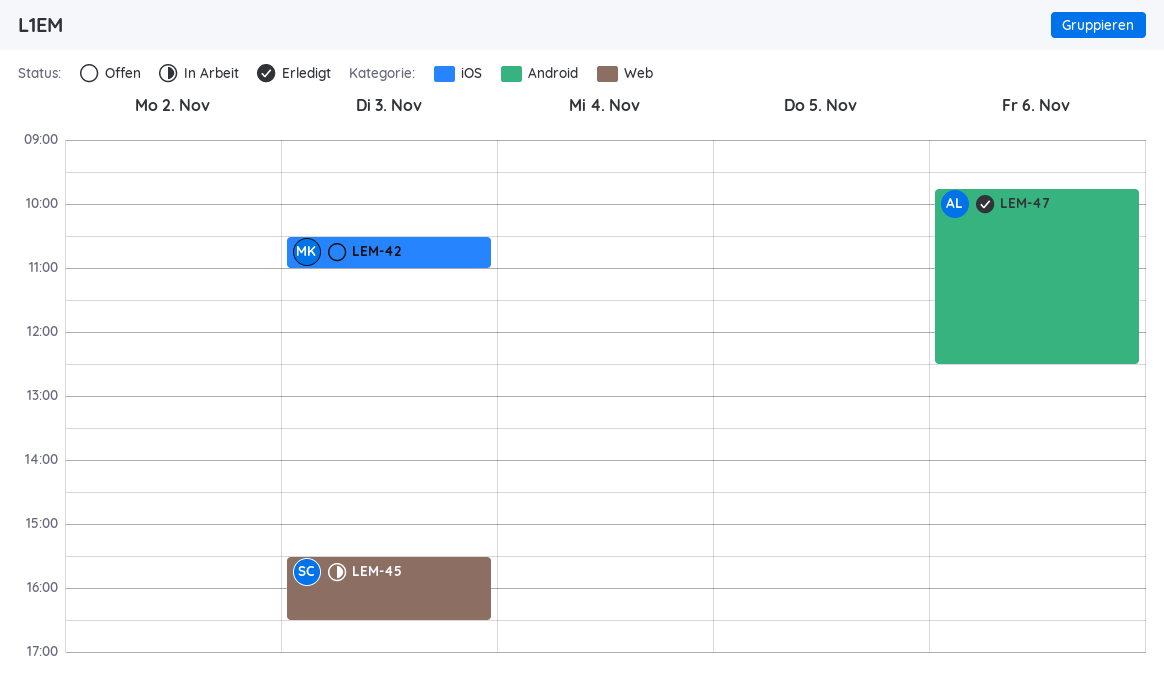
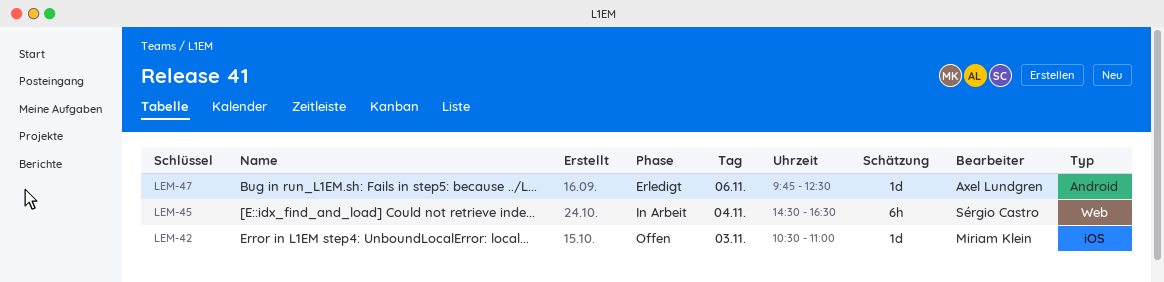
LEM-45, day: Nov 3 -> Nov 4
LEM-45, begins: 15:30 -> 14:30

